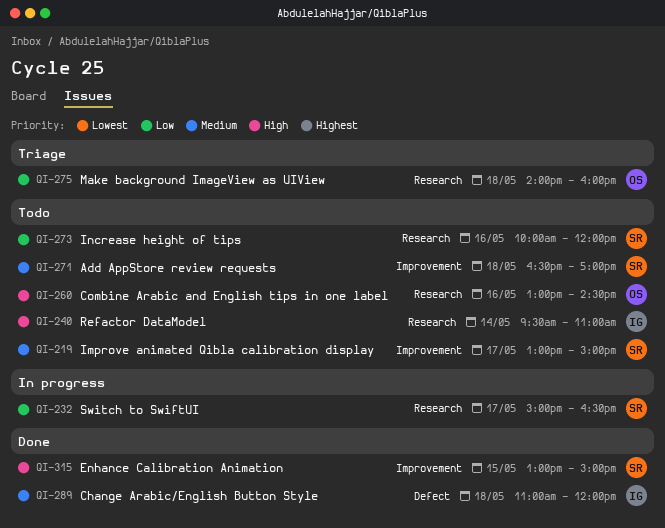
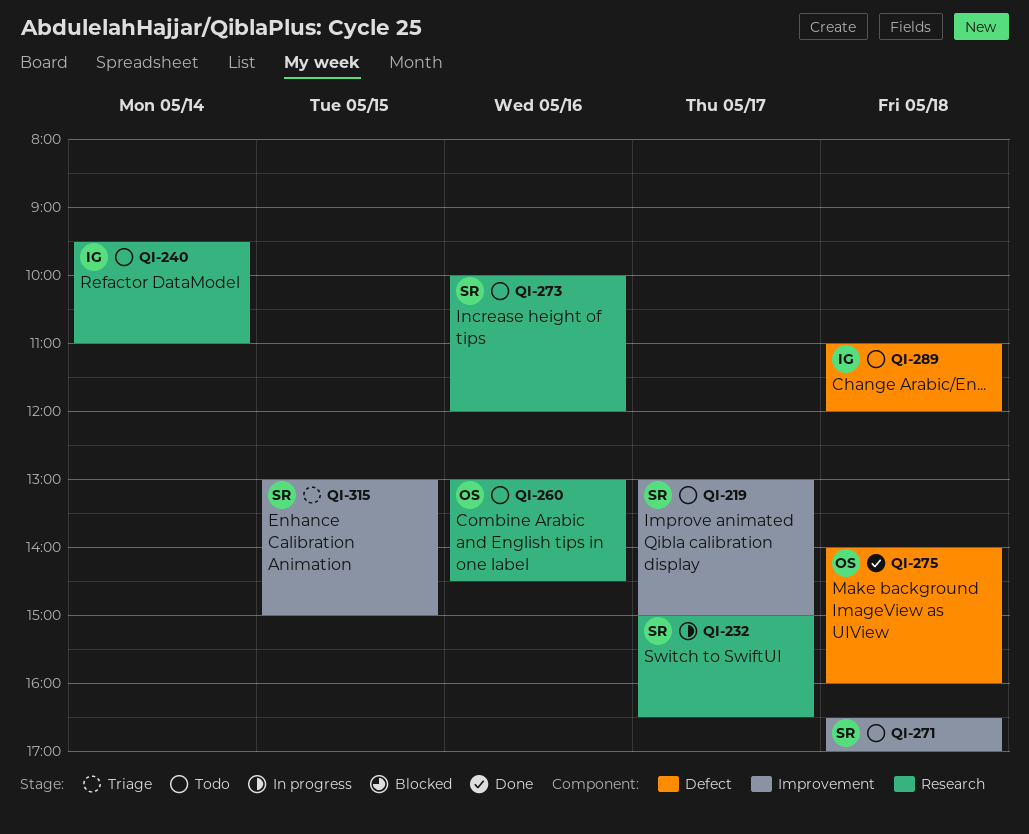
QI-275, status: Triage -> Done
QI-275, label: Research -> Defect
QI-289, status: Done -> Todo
QI-315, status: Done -> Triage

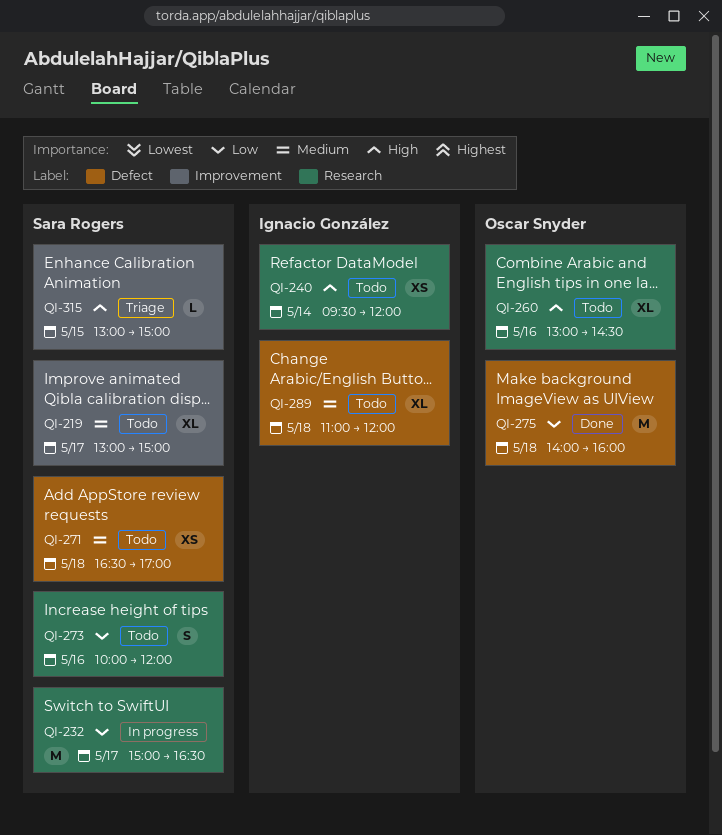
QI-240, ends: 11:00 -> 12:00
QI-271, label: Improvement -> Defect

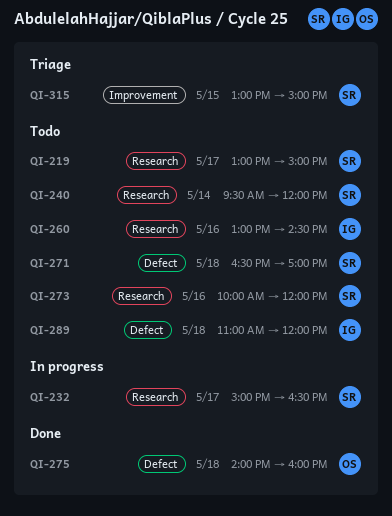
QI-219, label: Improvement -> Research
QI-240, owner: Ignacio González -> Sara Rogers
QI-260, owner: Oscar Snyder -> Ignacio González

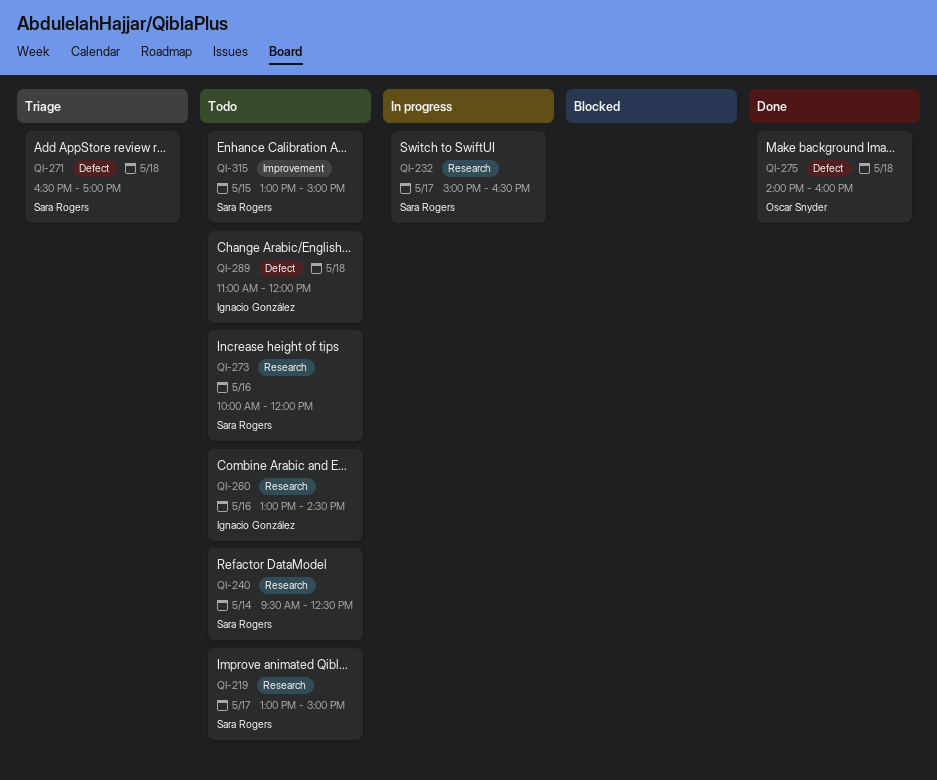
QI-240, ends: 12:00 -> 12:30
QI-271, status: Todo -> Triage
QI-315, status: Triage -> Todo

